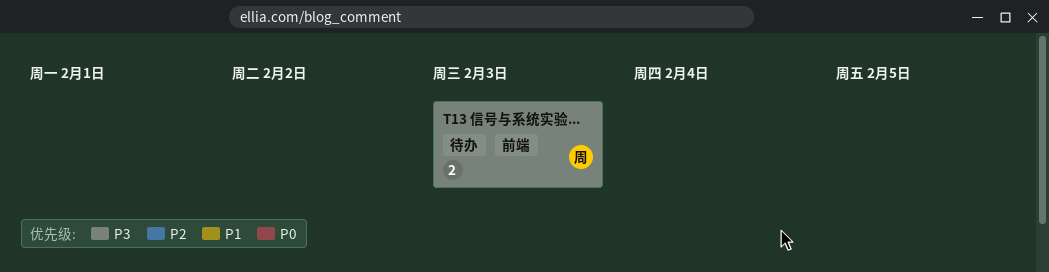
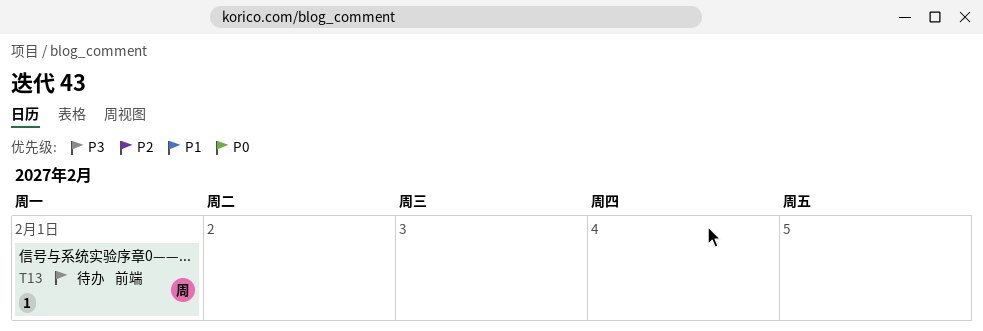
T13, estimate: 2 -> 1
T13, due: Feb 3 -> Feb 1

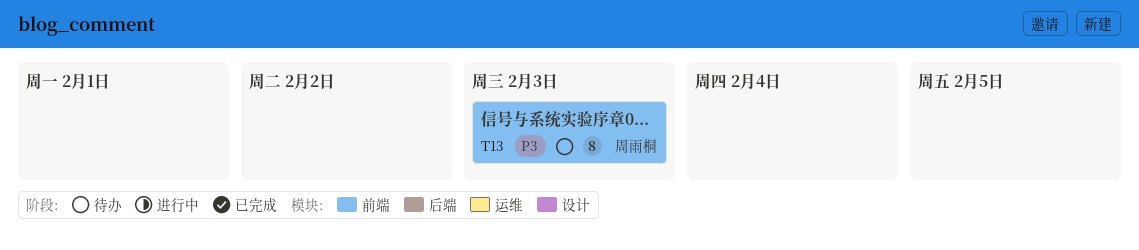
T13, estimate: 1 -> 8
T13, due: Feb 1 -> Feb 3

